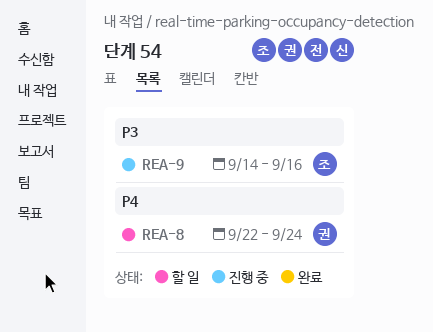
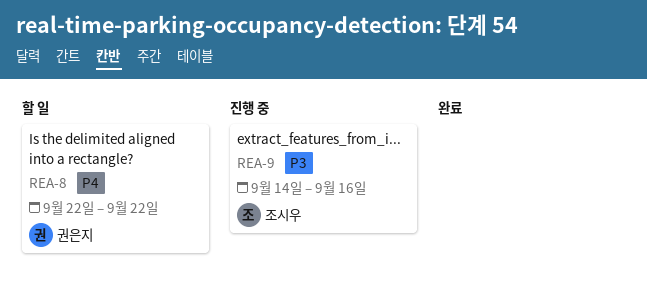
REA-8, due: Sep 24 -> Sep 22

